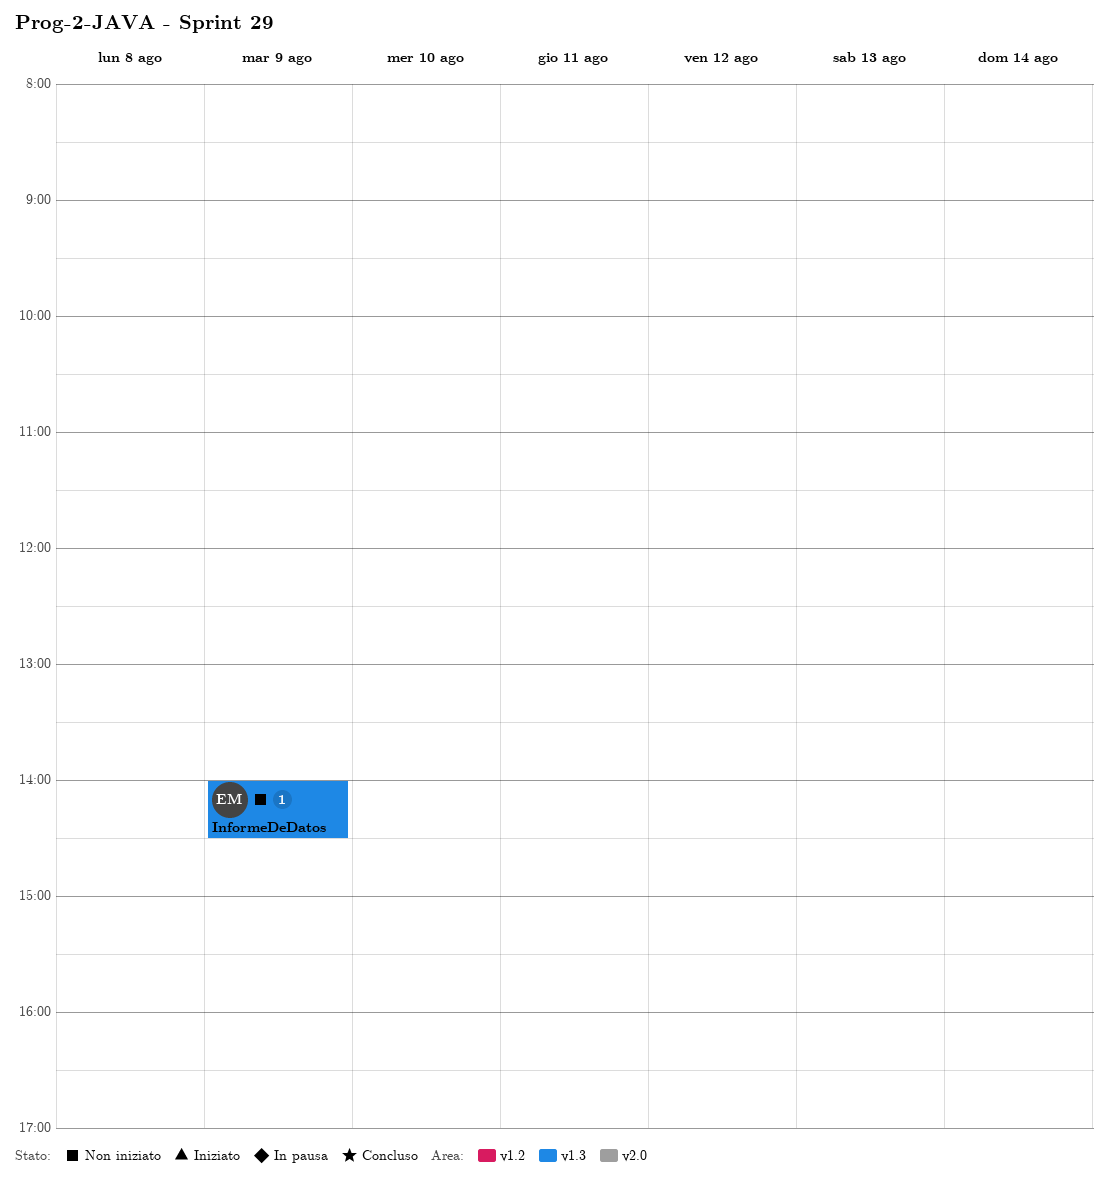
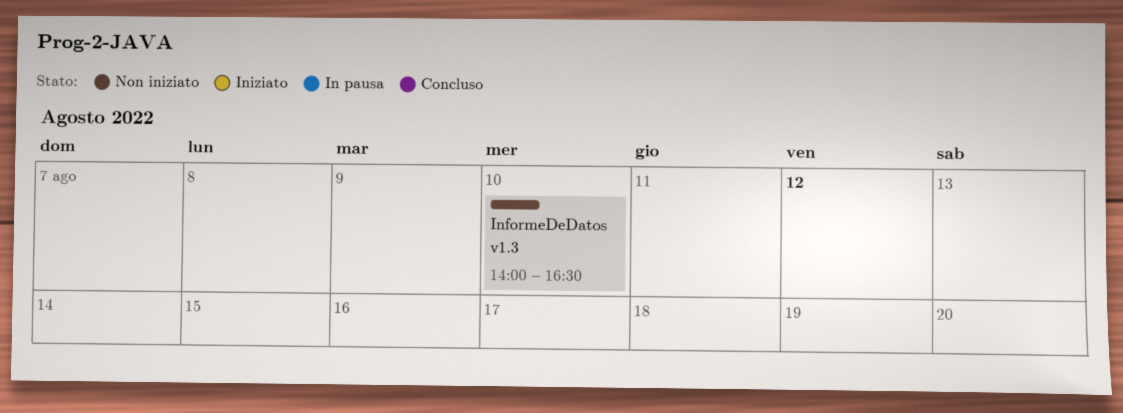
InformeDeDatos, day: Aug 9 -> Aug 10
InformeDeDatos, ends: 14:30 -> 16:30

